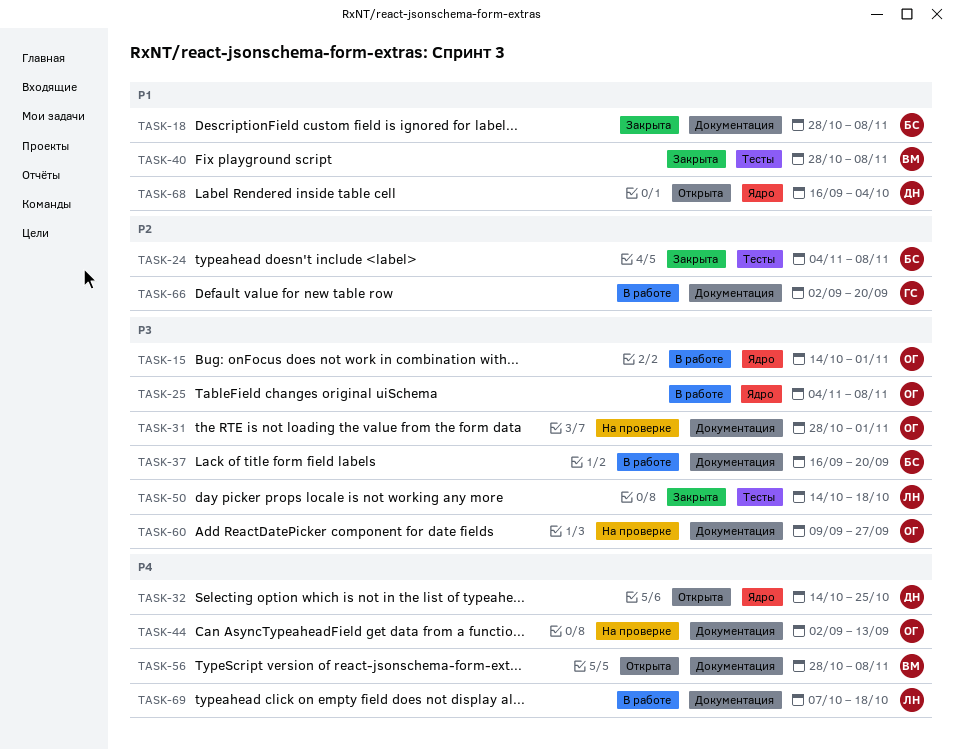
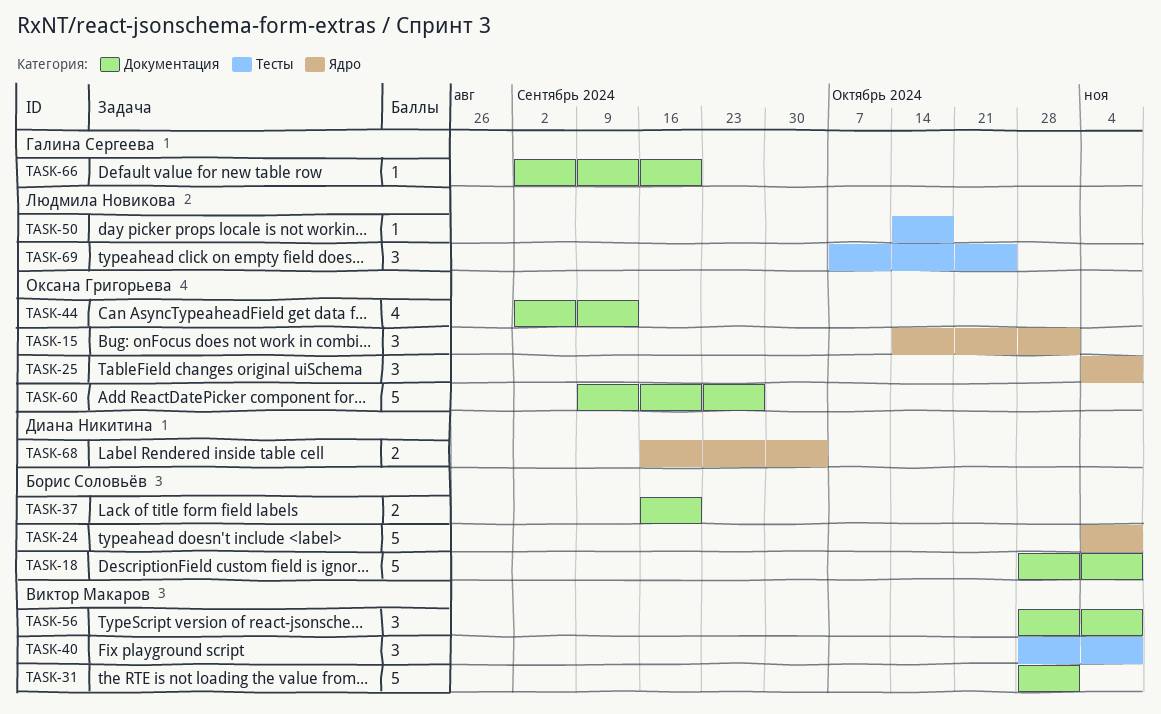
TASK-24, label: Тесты -> Ядро
TASK-31, owner: Оксана Григорьева -> Виктор Макаров
TASK-32: present -> none
TASK-69, label: Документация -> Тесты
TASK-69, due: Oct 18 -> Oct 25

